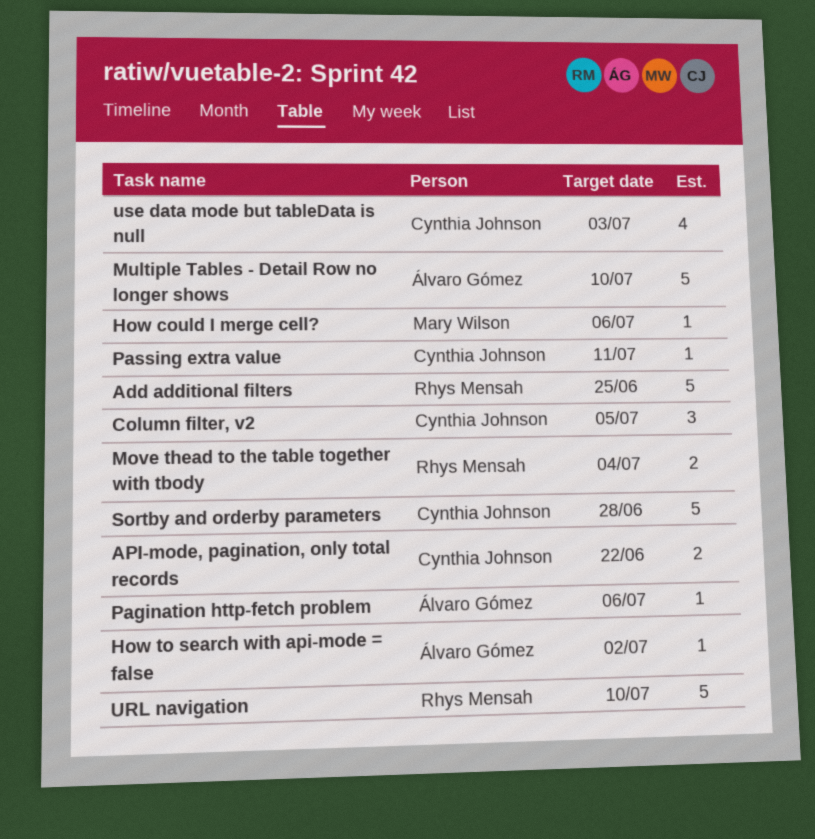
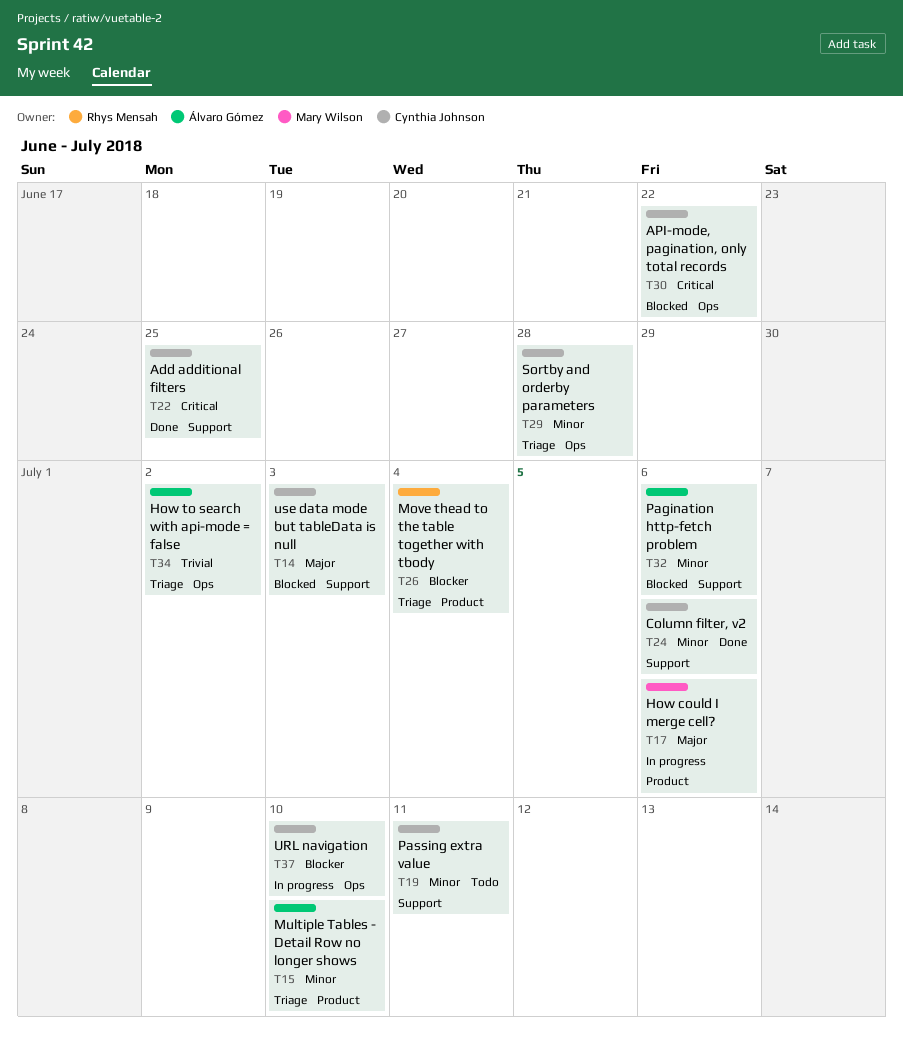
Add additional filters, owner: Rhys Mensah -> Cynthia Johnson
Column filter, v2, due: Jul 5 -> Jul 6
URL navigation, owner: Rhys Mensah -> Cynthia Johnson

